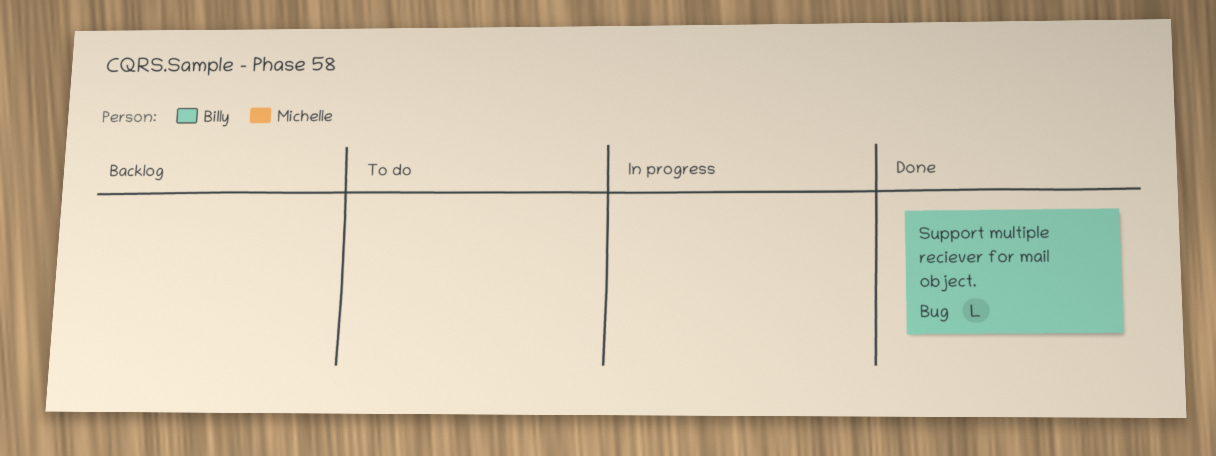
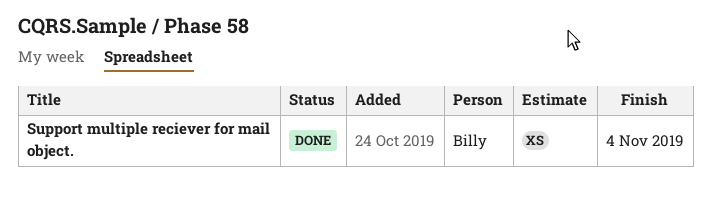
Support multiple reciever for mail object., estimate: L -> XS

